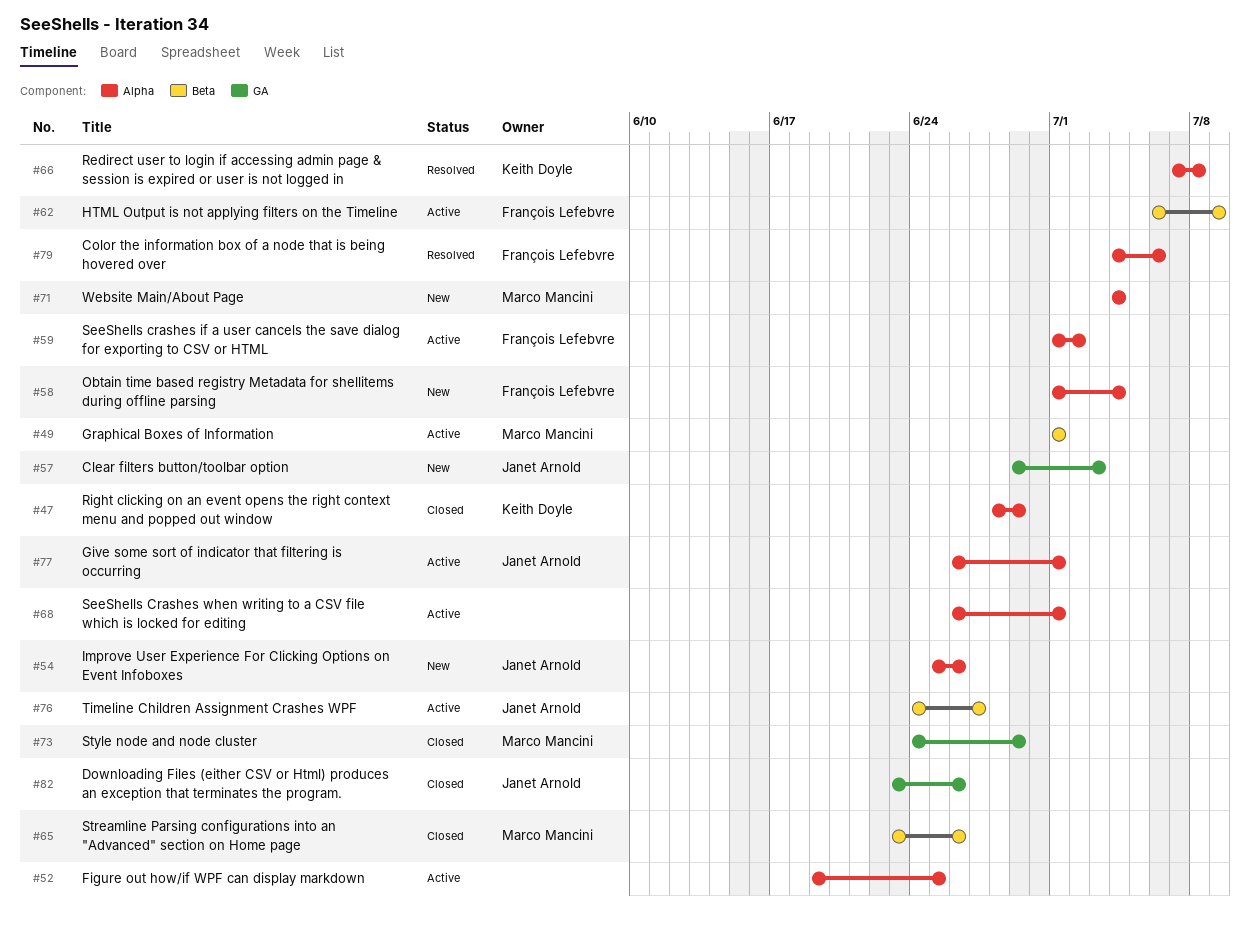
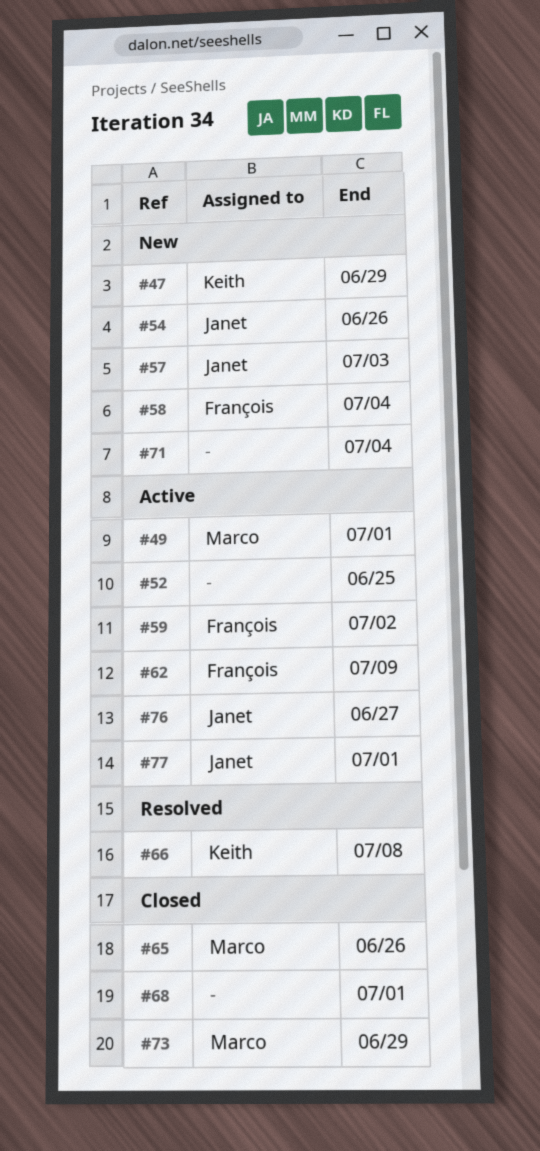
#47, status: Closed -> New
#68, status: Active -> Closed
#71, owner: Marco Mancini -> none
#79: present -> none
#82: present -> none

